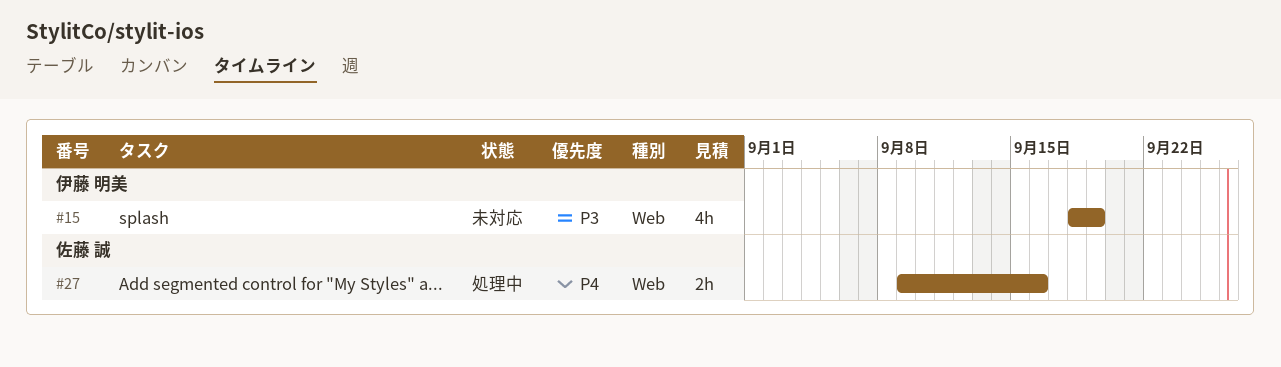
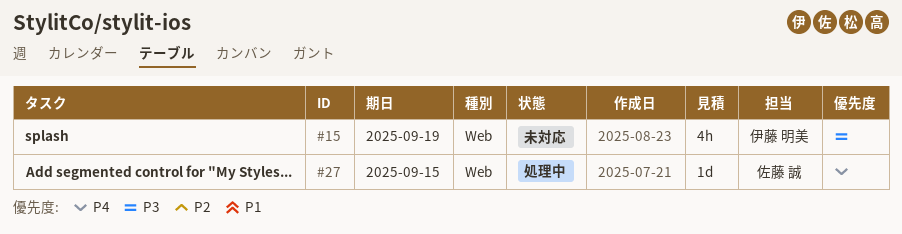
#27, estimate: 2h -> 1d
#27, due: Sep 16 -> Sep 15

